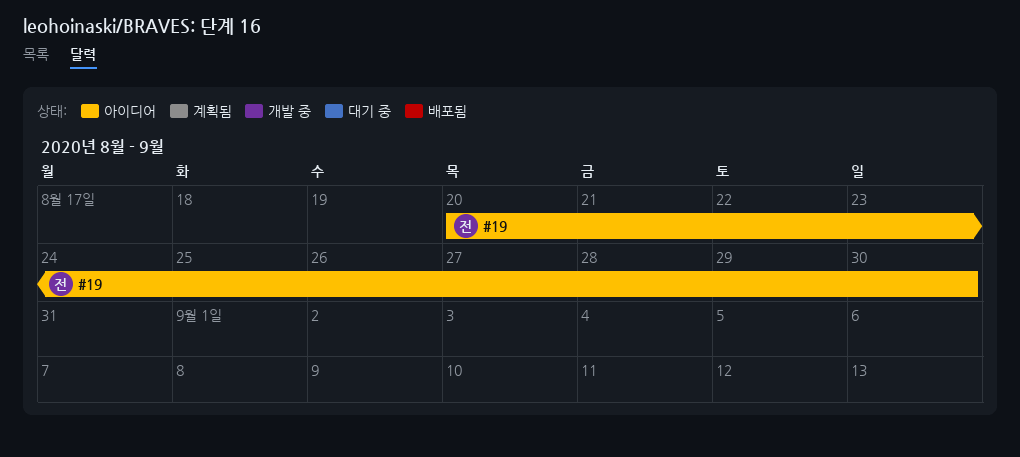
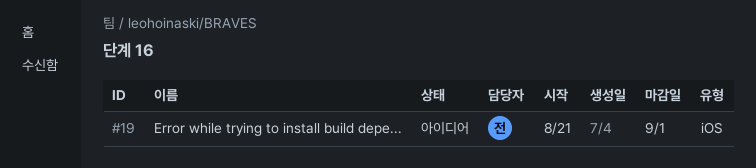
#19, start: Aug 20 -> Aug 21
#19, due: Aug 30 -> Sep 1

